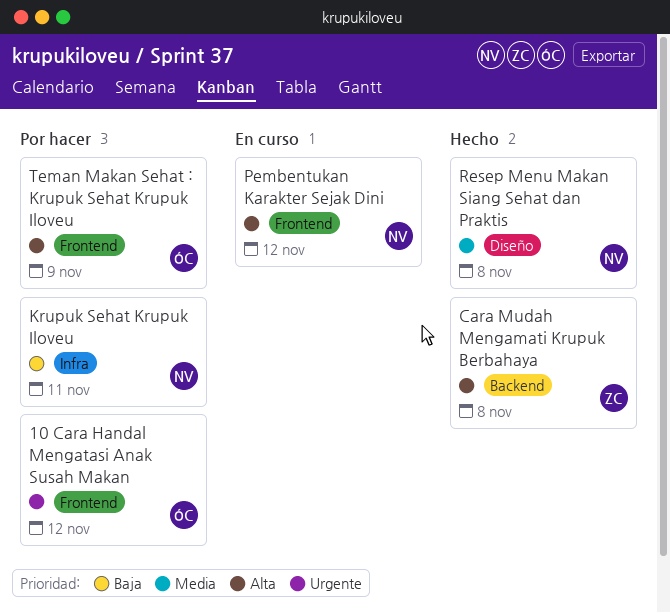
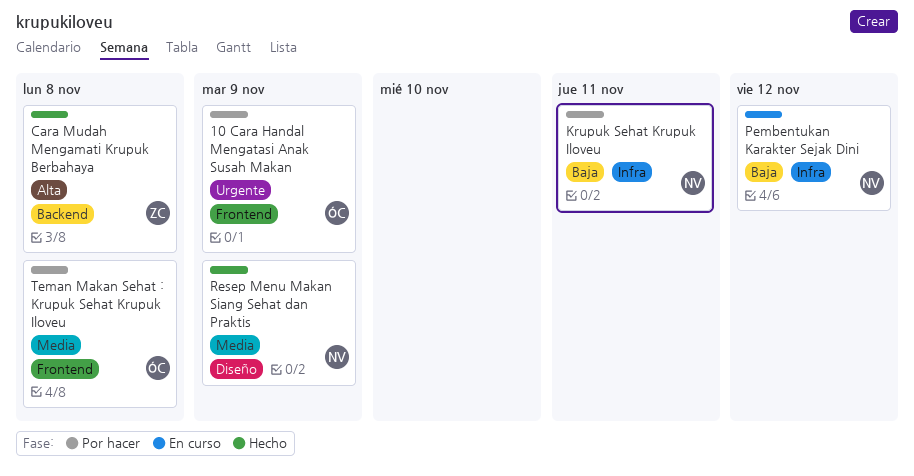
10 Cara Handal Mengatasi Anak Susah Makan, due: Nov 12 -> Nov 9
Pembentukan Karakter Sejak Dini, priority: Alta -> Baja
Pembentukan Karakter Sejak Dini, label: Frontend -> Infra
Resep Menu Makan Siang Sehat dan Praktis, due: Nov 8 -> Nov 9
Teman Makan Sehat : Krupuk Sehat Krupuk Iloveu, priority: Alta -> Media
Teman Makan Sehat : Krupuk Sehat Krupuk Iloveu, due: Nov 9 -> Nov 8

